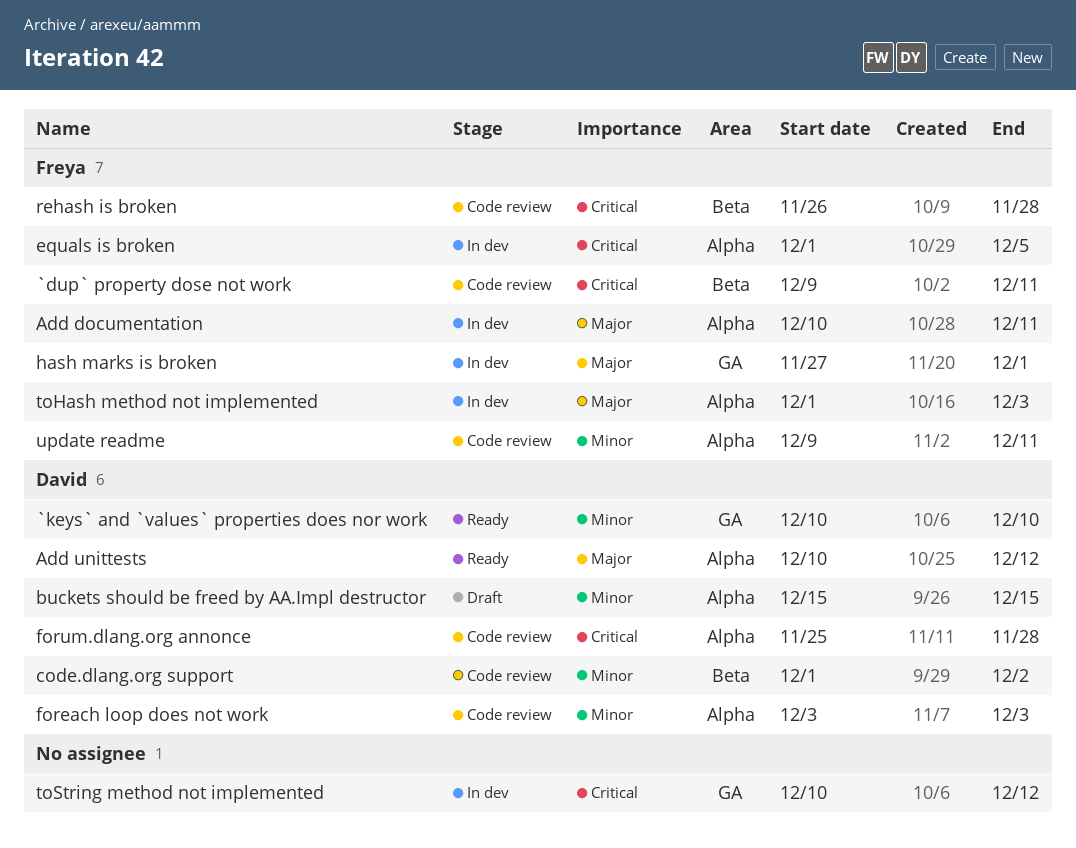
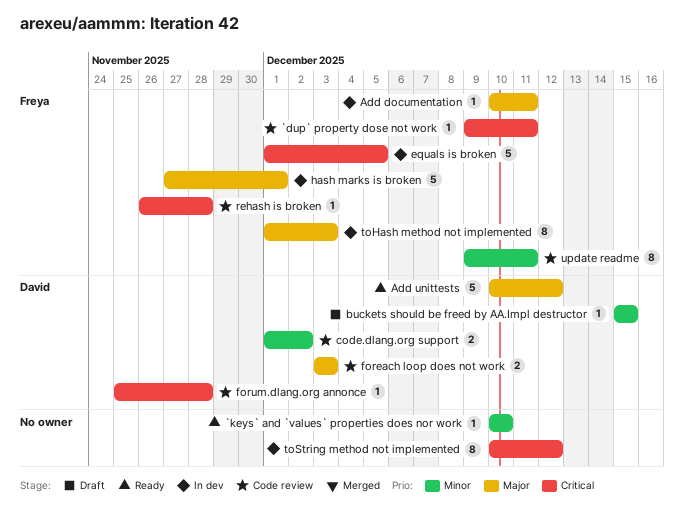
`keys` and `values` properties does nor work, owner: David -> none
foreach loop does not work, priority: Minor -> Major

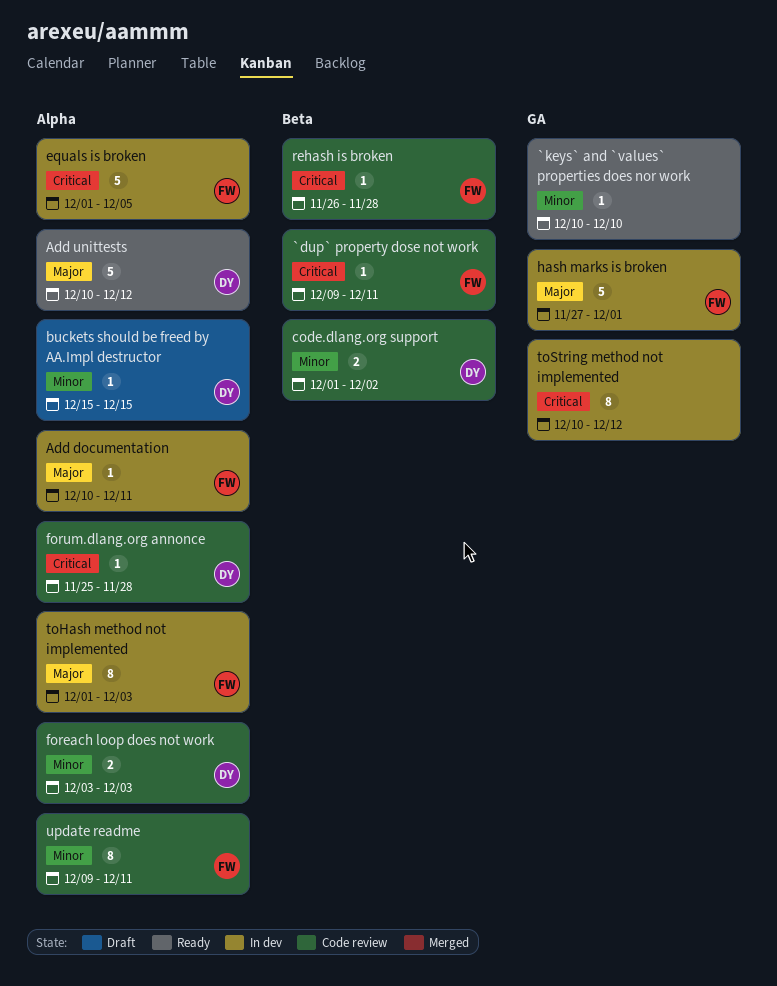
foreach loop does not work, priority: Major -> Minor

